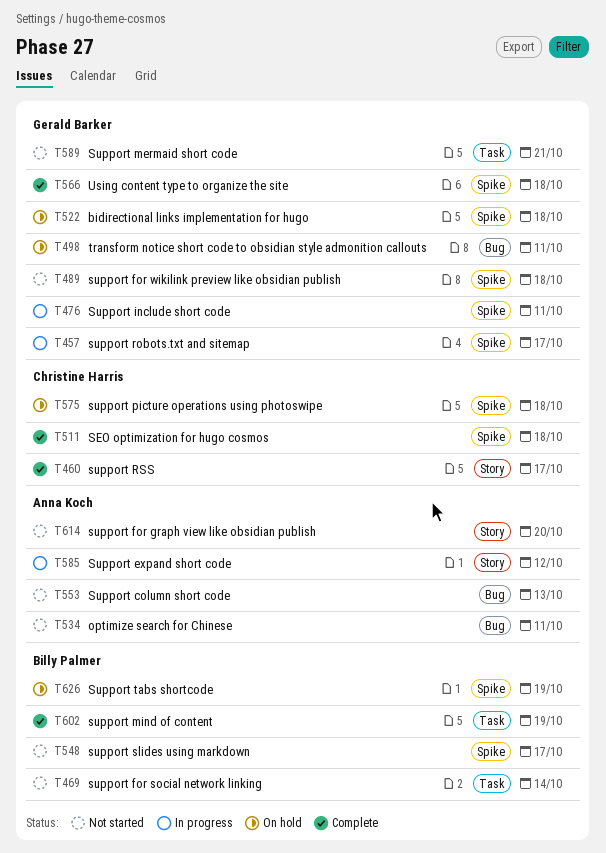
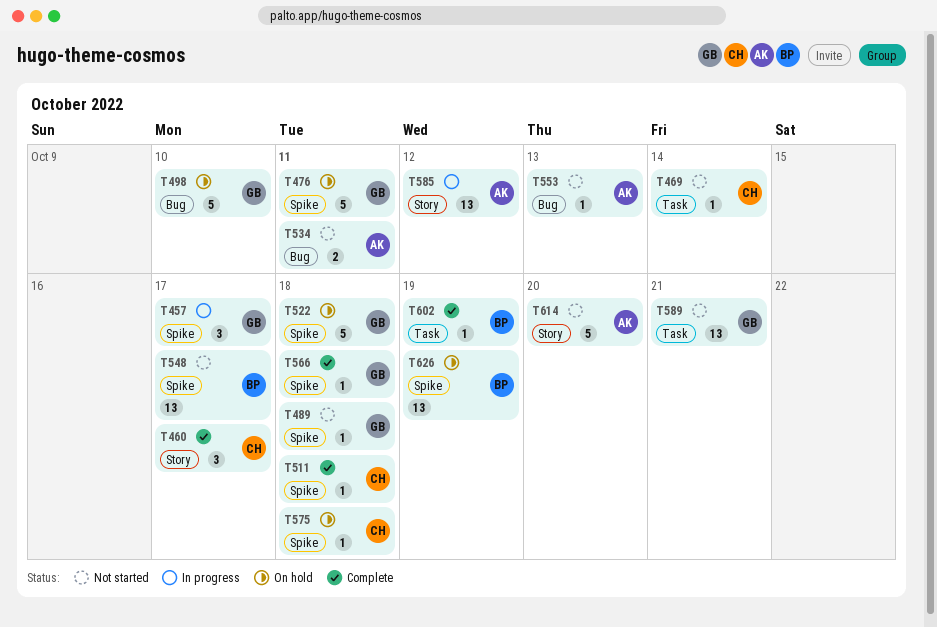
T469, owner: Billy Palmer -> Christine Harris
T476, status: In progress -> On hold
T498, due: Oct 11 -> Oct 10

